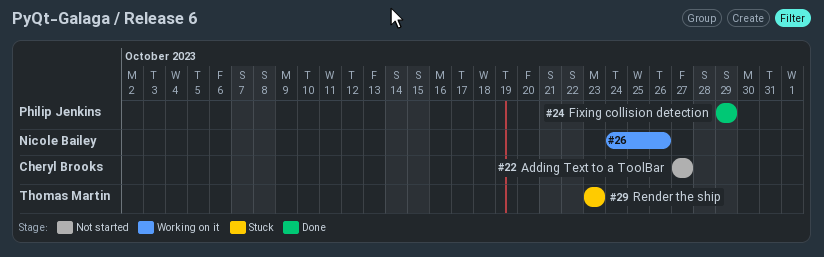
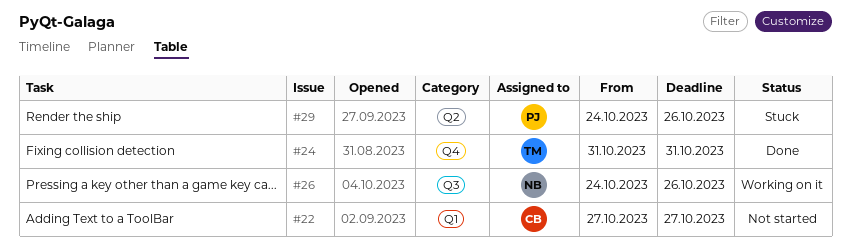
#24, owner: Philip Jenkins -> Thomas Martin
#24, start: Oct 29 -> Oct 31
#24, due: Oct 29 -> Oct 31
#29, owner: Thomas Martin -> Philip Jenkins
#29, start: Oct 23 -> Oct 24
#29, due: Oct 23 -> Oct 26

